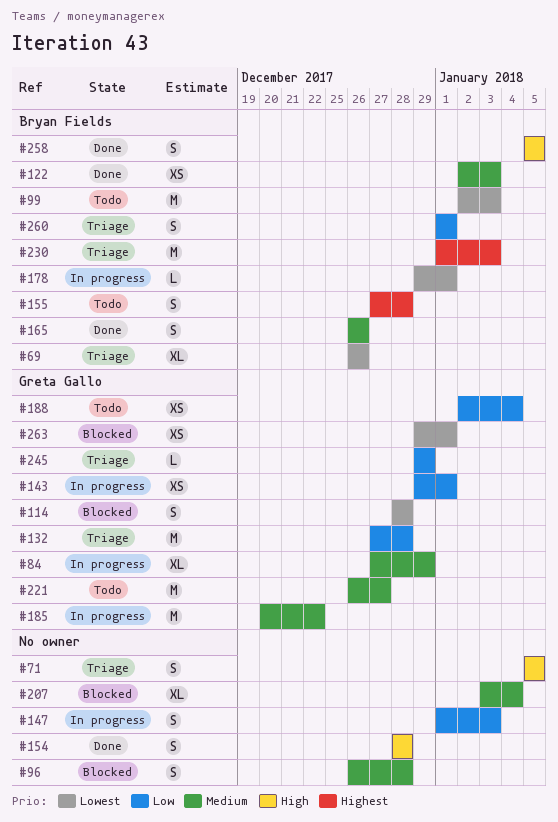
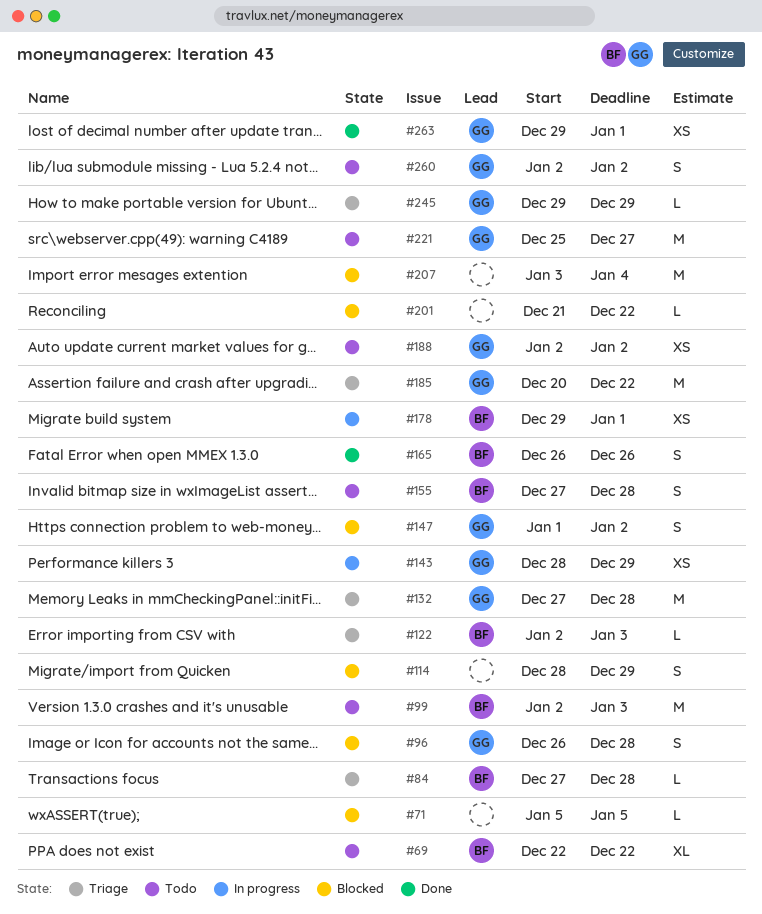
#69, status: Triage -> Todo
#69, start: Dec 26 -> Dec 22
#69, due: Dec 26 -> Dec 22
#71, status: Triage -> Blocked
#71, estimate: S -> L
#84, status: In progress -> Triage
#84, owner: Greta Gallo -> Bryan Fields
#84, estimate: XL -> L
#84, due: Dec 29 -> Dec 28
#96, owner: none -> Greta Gallo
#114, owner: Greta Gallo -> none
#114, due: Dec 28 -> Dec 29
#122, status: Done -> Triage
#122, estimate: XS -> L
#143, start: Dec 29 -> Dec 28
#143, due: Jan 1 -> Dec 29
#147, status: In progress -> Blocked
#147, owner: none -> Greta Gallo
#147, due: Jan 3 -> Jan 2
#154: present -> none
#178, estimate: L -> XS
#185, status: In progress -> Triage
#188, due: Jan 4 -> Jan 2
#201: none -> present
#207, estimate: XL -> M
#221, start: Dec 26 -> Dec 25
#230: present -> none
#258: present -> none
#260, status: Triage -> Todo
#260, owner: Bryan Fields -> Greta Gallo
#260, start: Jan 1 -> Jan 2
#260, due: Jan 1 -> Jan 2
#263, status: Blocked -> Done

